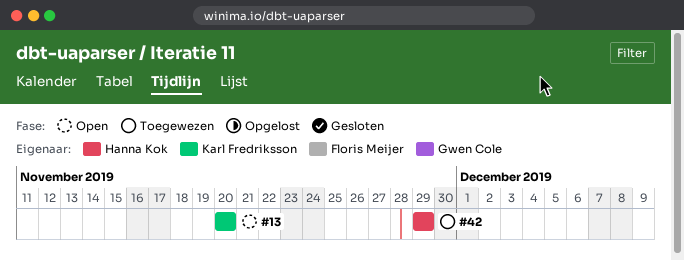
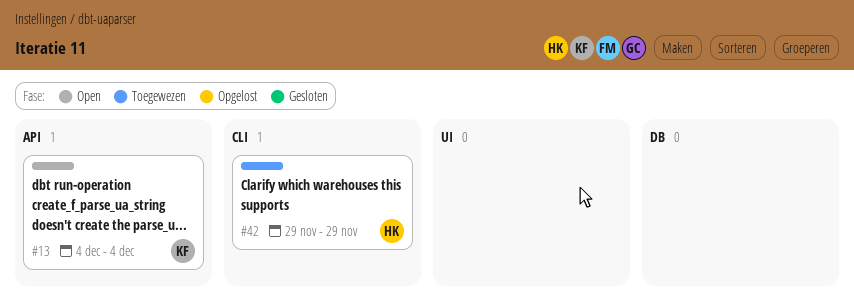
#13, start: Nov 20 -> Dec 4
#13, due: Nov 20 -> Dec 4

